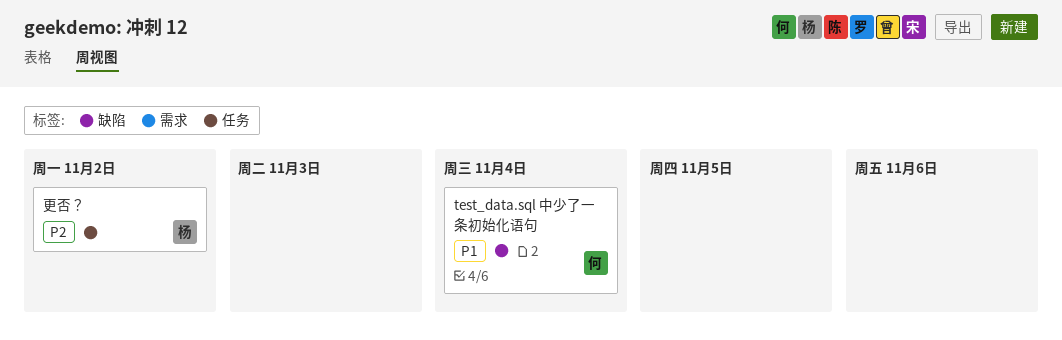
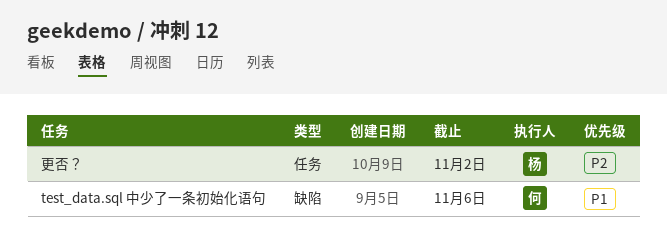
test_data.sql 中少了一条初始化语句, due: Nov 4 -> Nov 6

